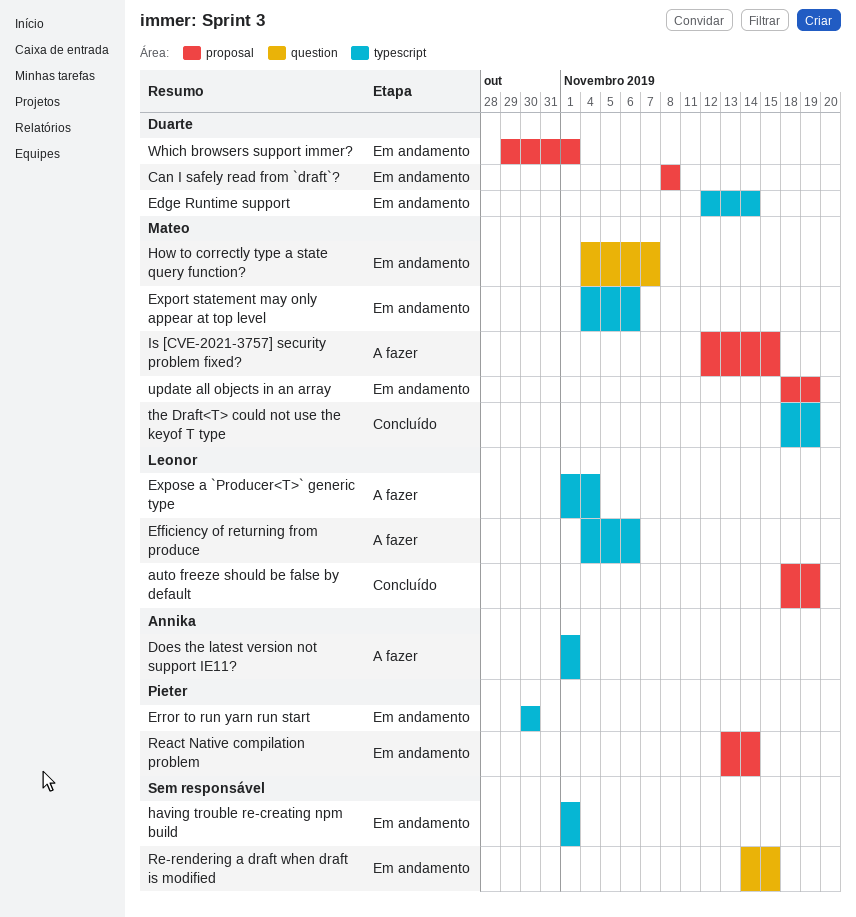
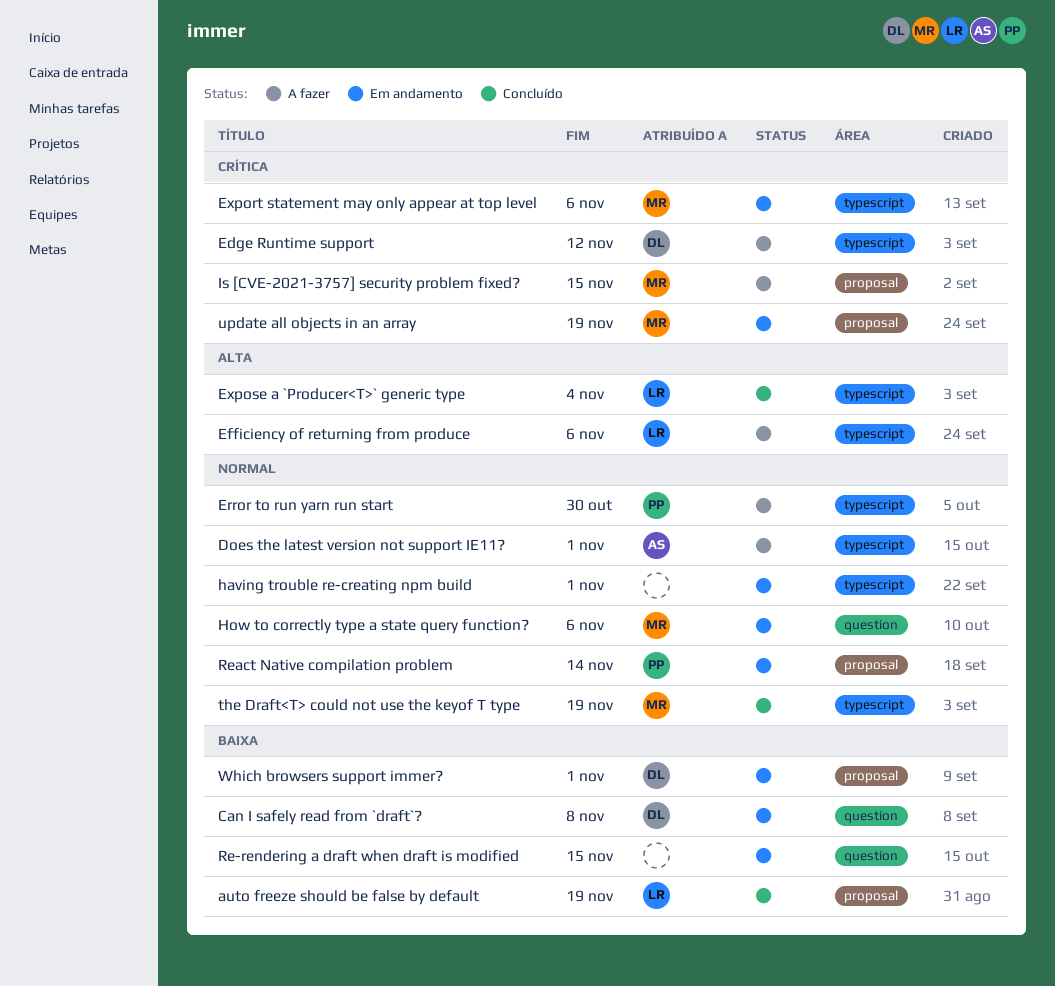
Can I safely read from `draft`?, label: proposal -> question
Edge Runtime support, status: Em andamento -> A fazer
Edge Runtime support, due: Nov 14 -> Nov 12
Error to run yarn run start, status: Em andamento -> A fazer
Expose a `Producer<T>` generic type, status: A fazer -> Concluído
How to correctly type a state query function?, due: Nov 7 -> Nov 6

